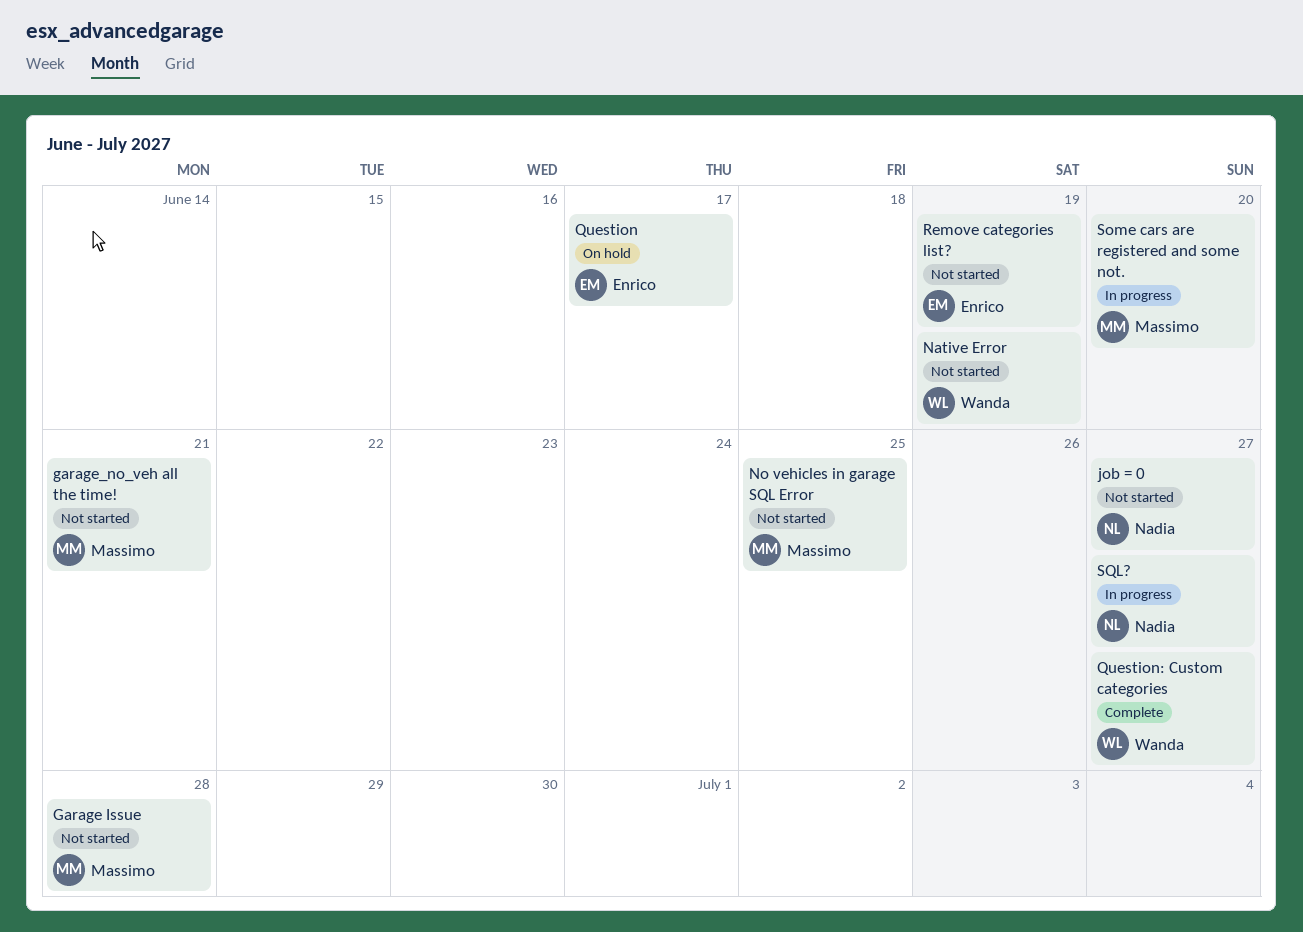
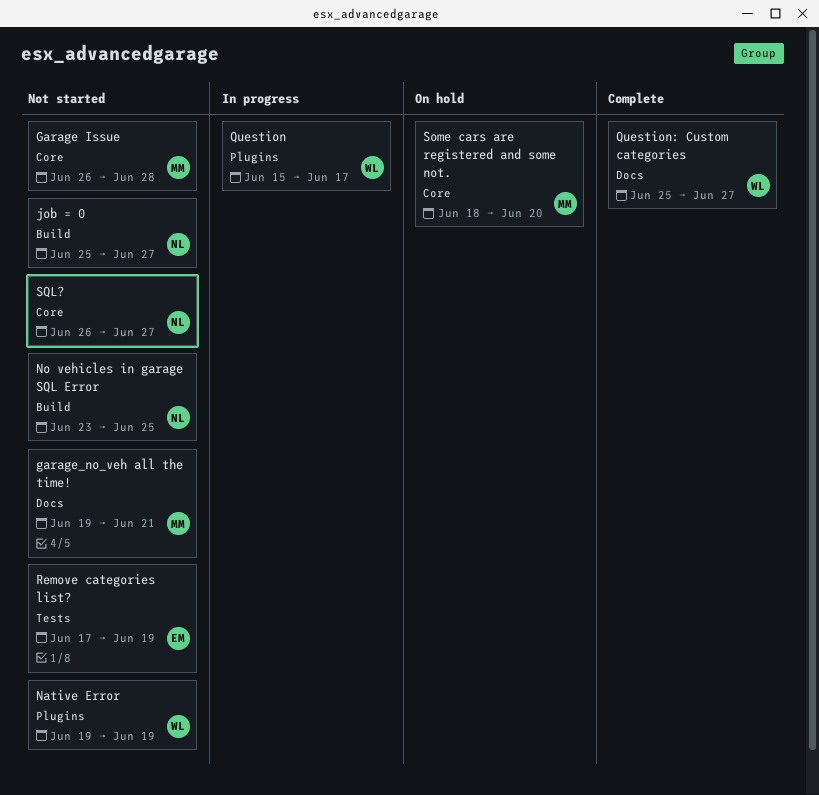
No vehicles in garage SQL Error, owner: Massimo -> Nadia
Question, status: On hold -> In progress
Question, owner: Enrico -> Wanda
Some cars are registered and some not., status: In progress -> On hold
SQL?, status: In progress -> Not started

